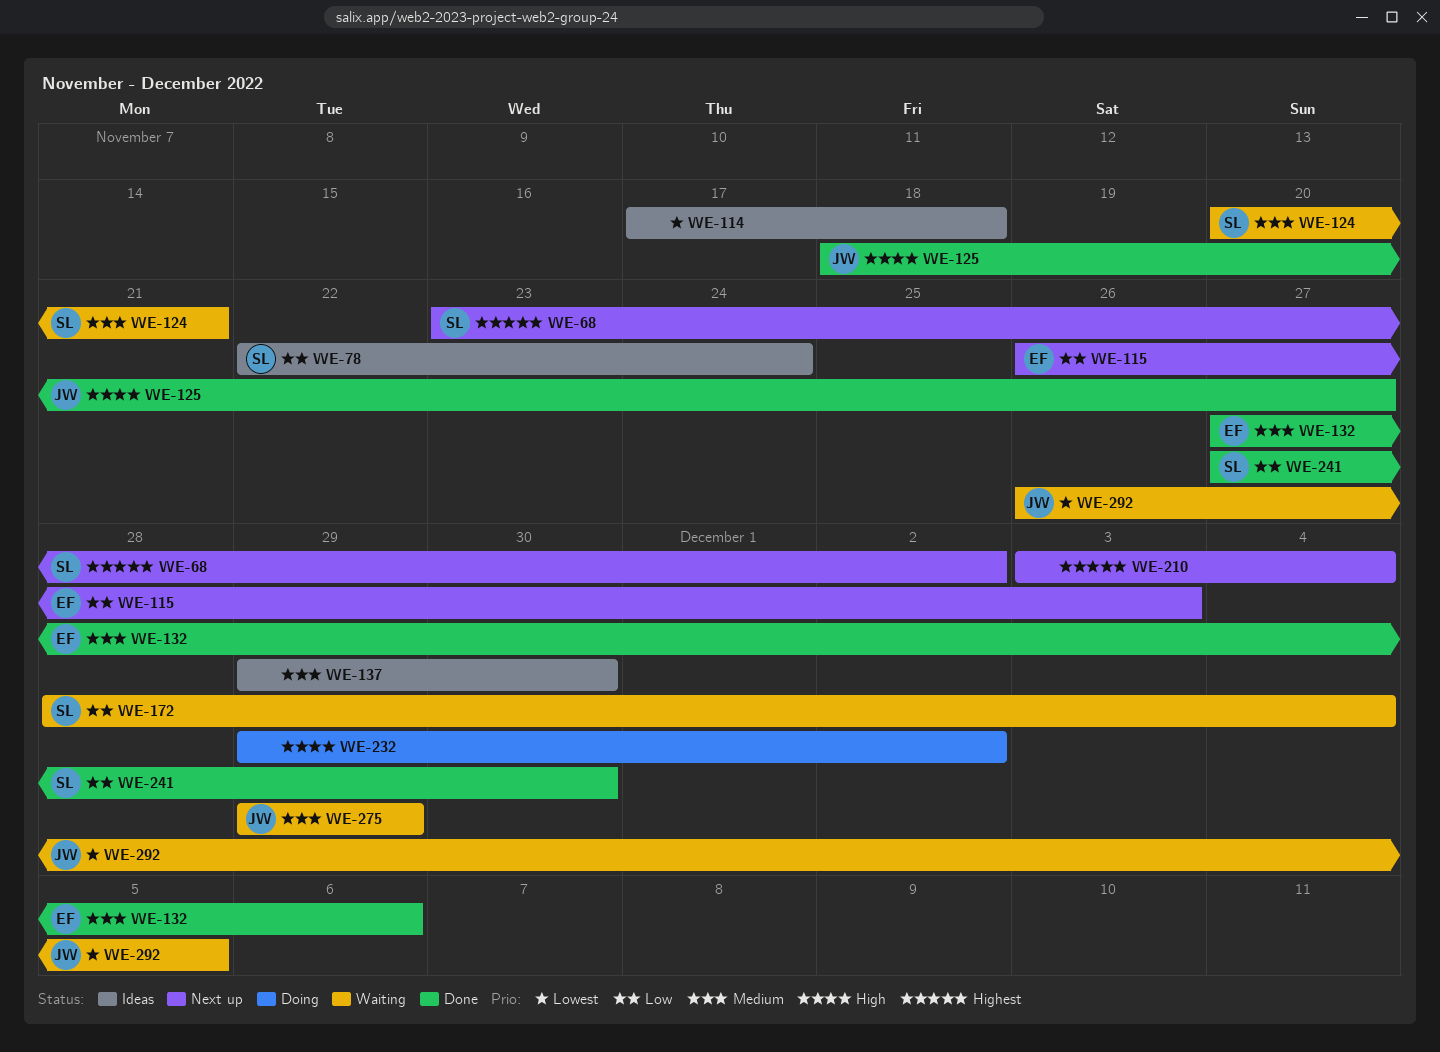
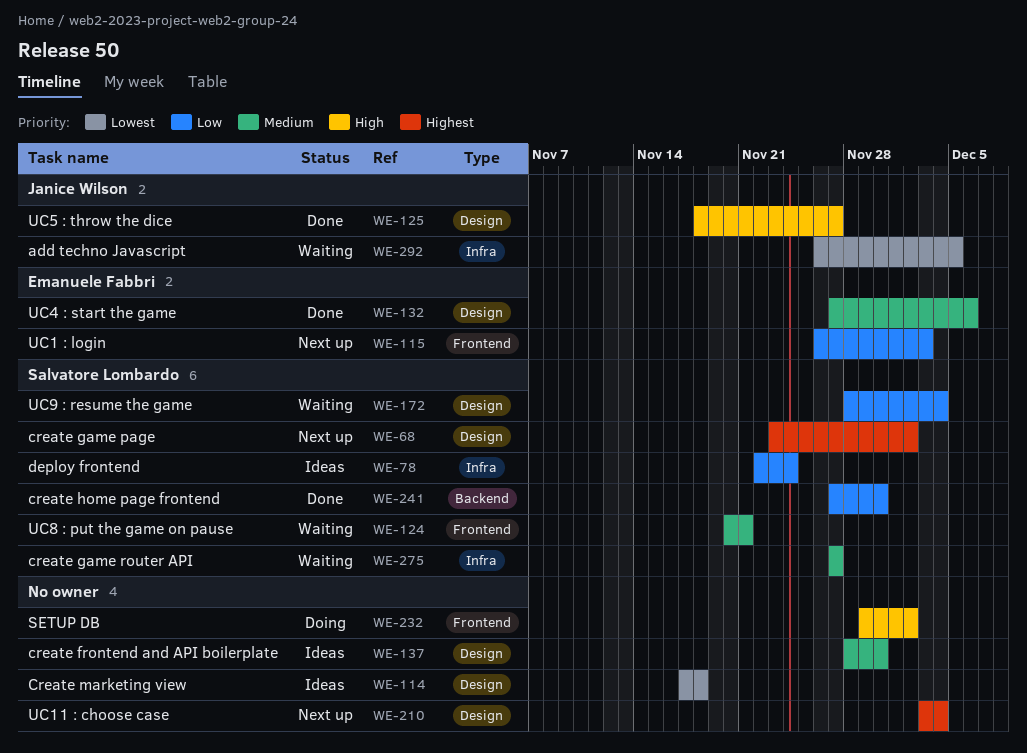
WE-137, start: Nov 29 -> Nov 28
WE-275, owner: Janice Wilson -> Salvatore Lombardo
WE-275, start: Nov 29 -> Nov 27
WE-275, due: Nov 29 -> Nov 27

